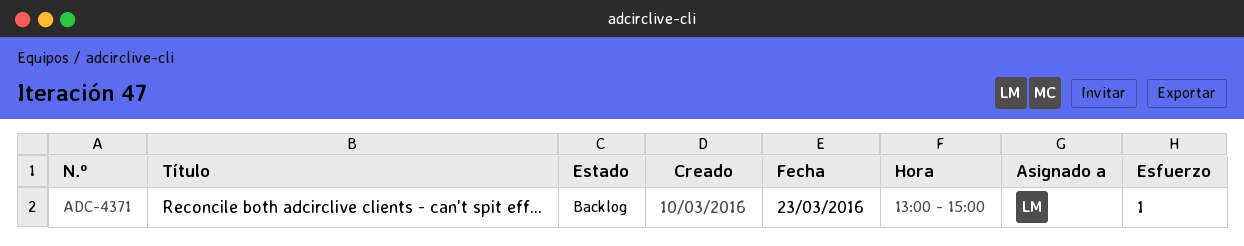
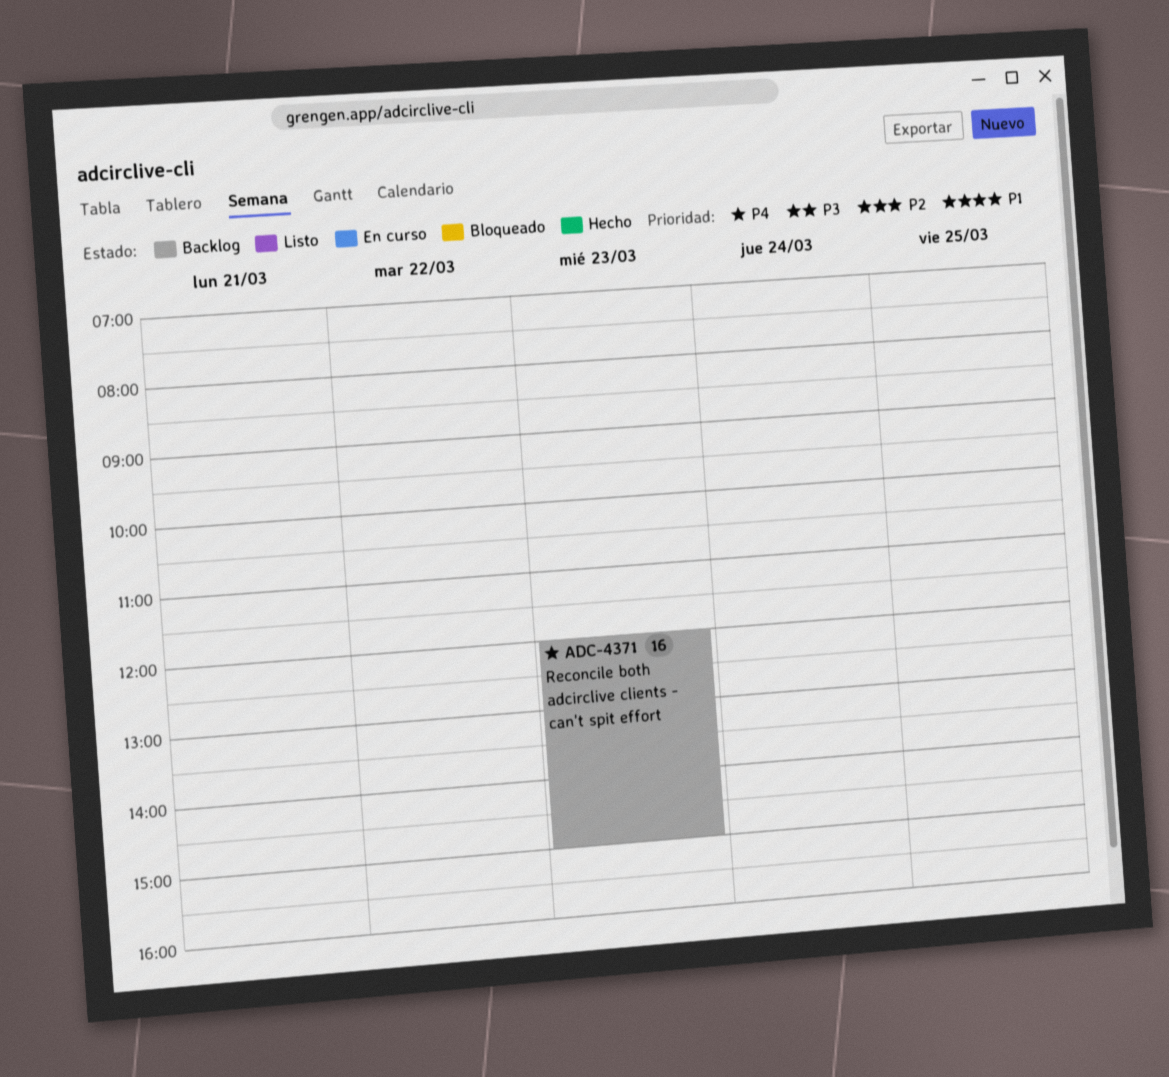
ADC-4371, estimate: 1 -> 16
ADC-4371, begins: 13:00 -> 12:00

